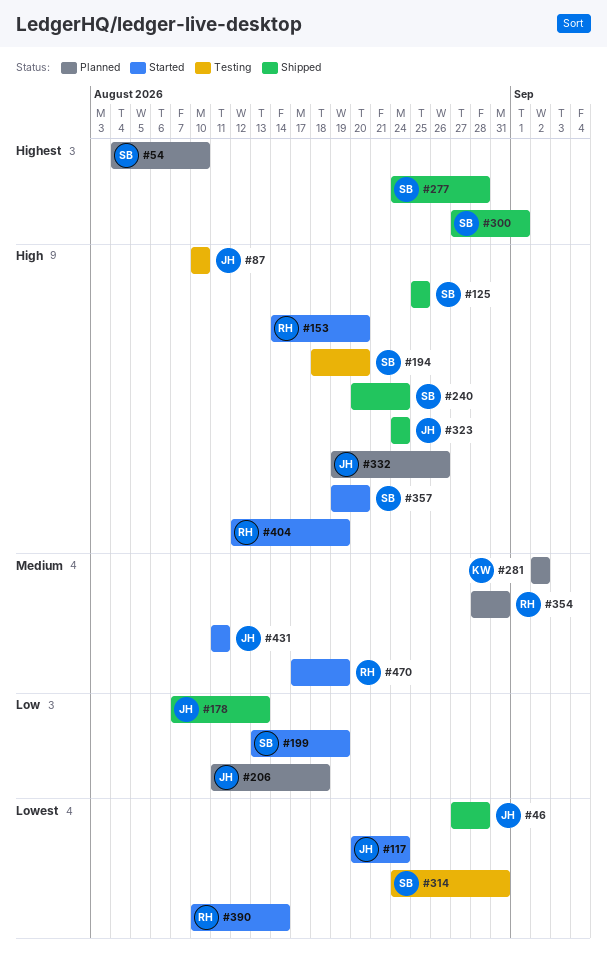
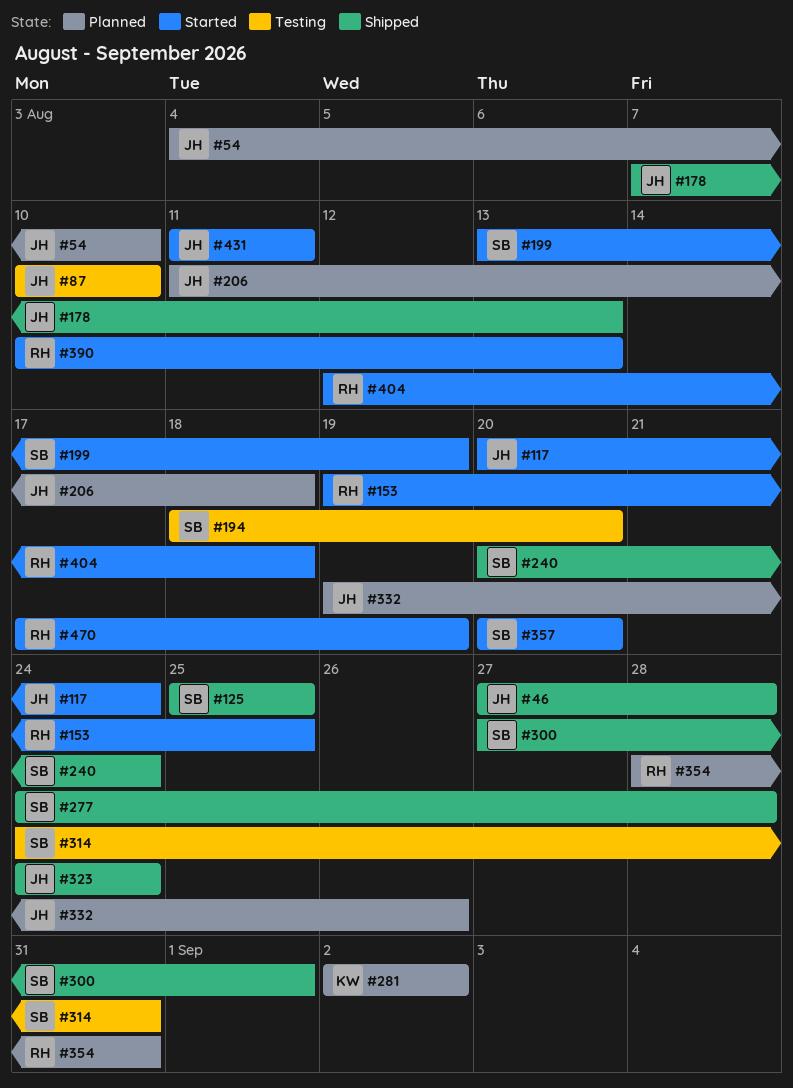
#54, owner: SB -> JH
#153, start: Aug 14 -> Aug 19
#153, due: Aug 20 -> Aug 25
#357, start: Aug 19 -> Aug 20
#390, due: Aug 14 -> Aug 13
#404, due: Aug 19 -> Aug 18

